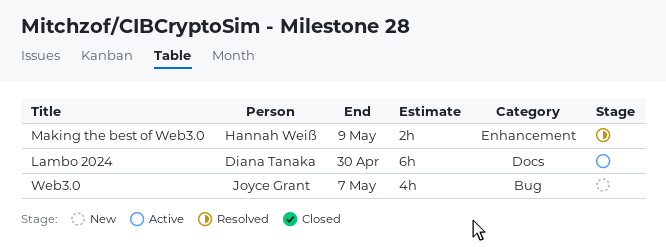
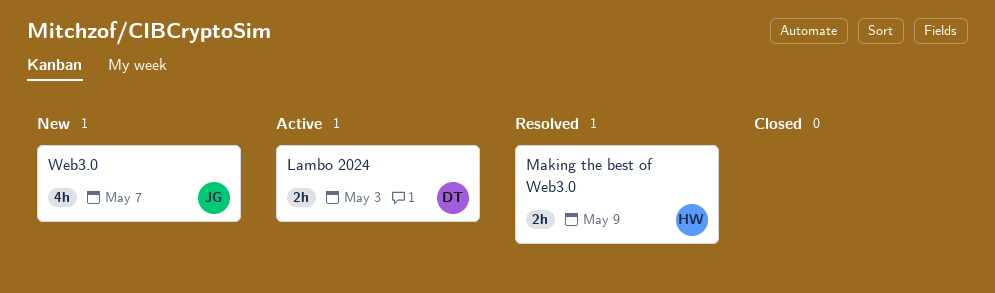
Lambo 2024, estimate: 6h -> 2h
Lambo 2024, due: Apr 30 -> May 3

